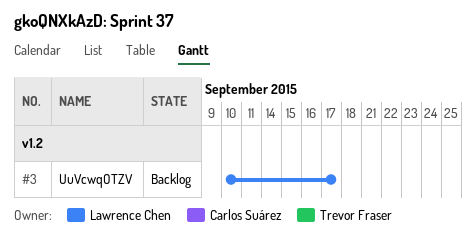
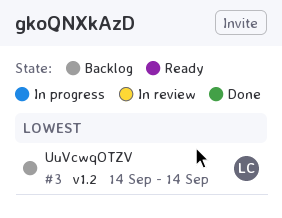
#3, start: Sep 10 -> Sep 14
#3, due: Sep 17 -> Sep 14

